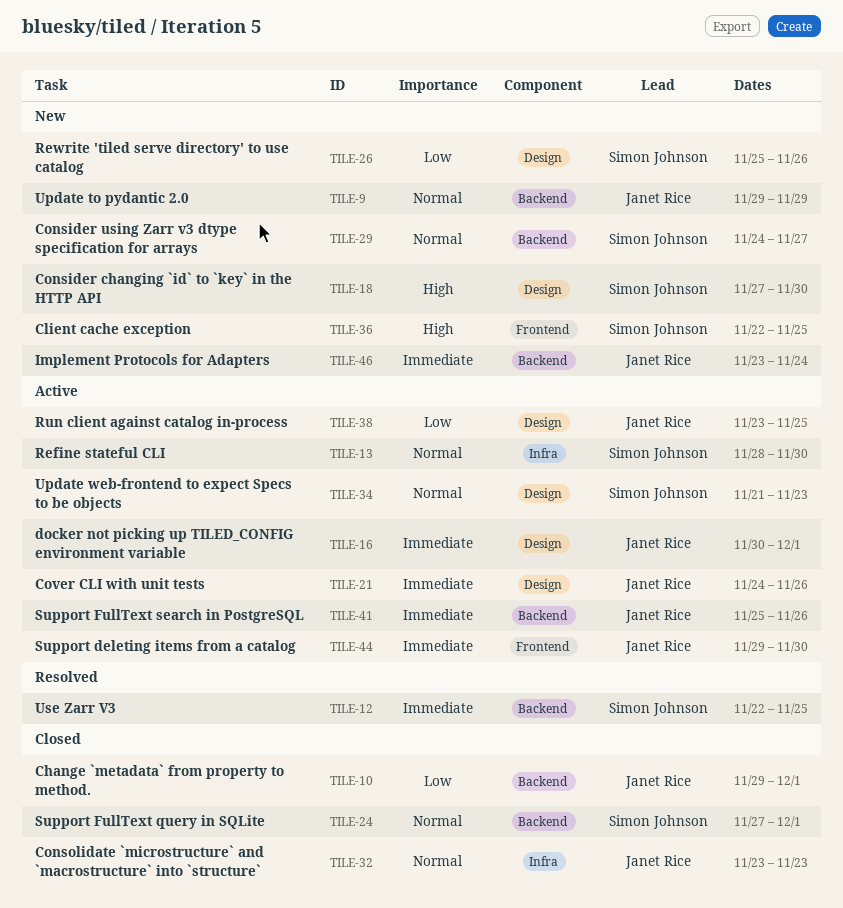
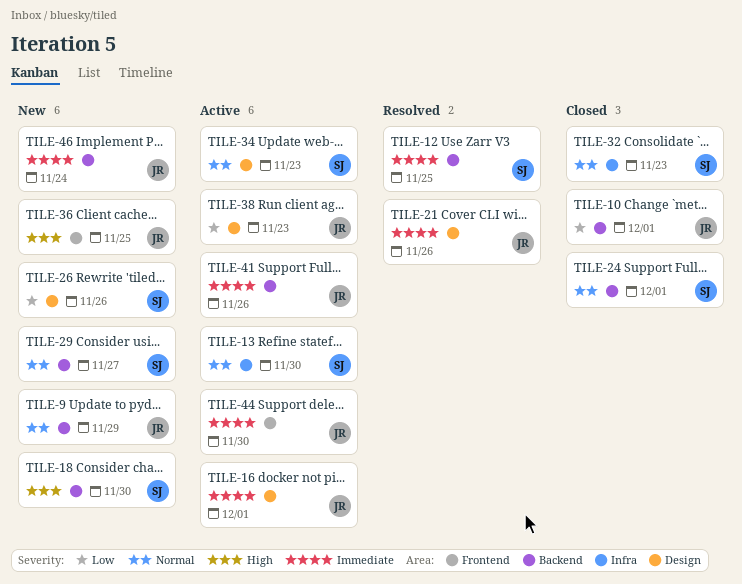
TILE-18, label: Design -> Backend
TILE-21, status: Active -> Resolved
TILE-32, owner: Janet Rice -> Simon Johnson
TILE-36, owner: Simon Johnson -> Janet Rice
TILE-38, due: Nov 25 -> Nov 23

